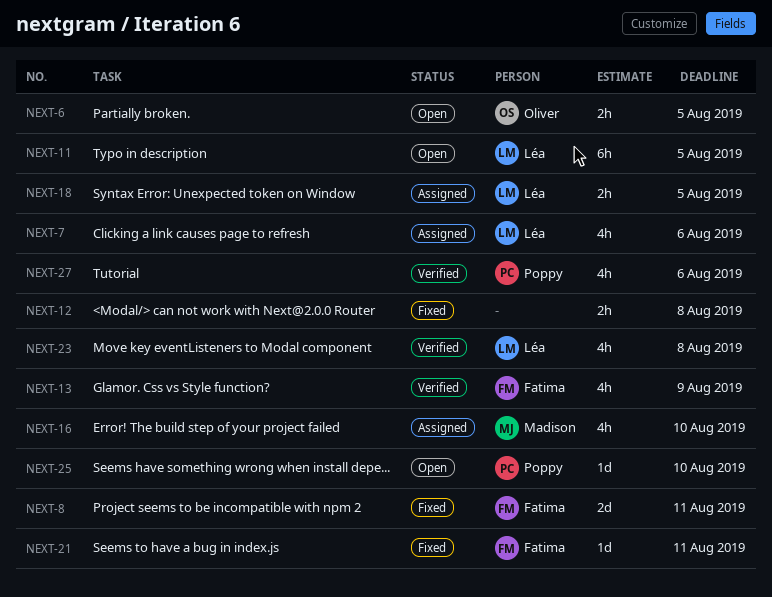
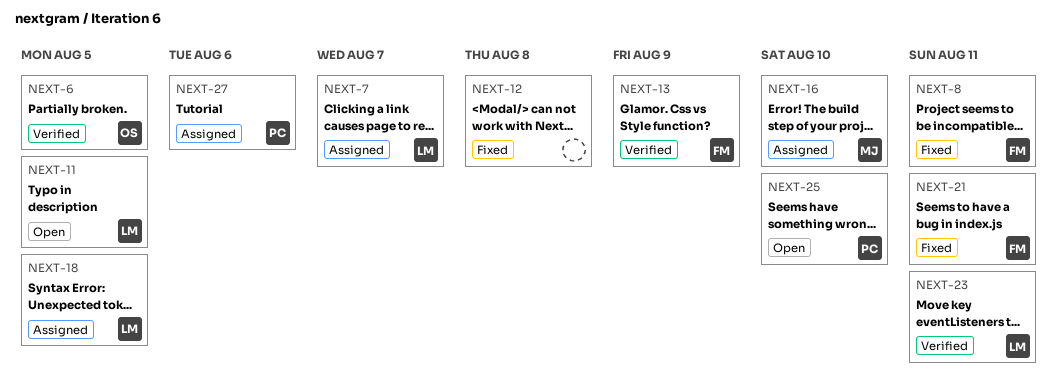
NEXT-6, status: Open -> Verified
NEXT-7, due: Aug 6 -> Aug 7
NEXT-23, due: Aug 8 -> Aug 11
NEXT-27, status: Verified -> Assigned

